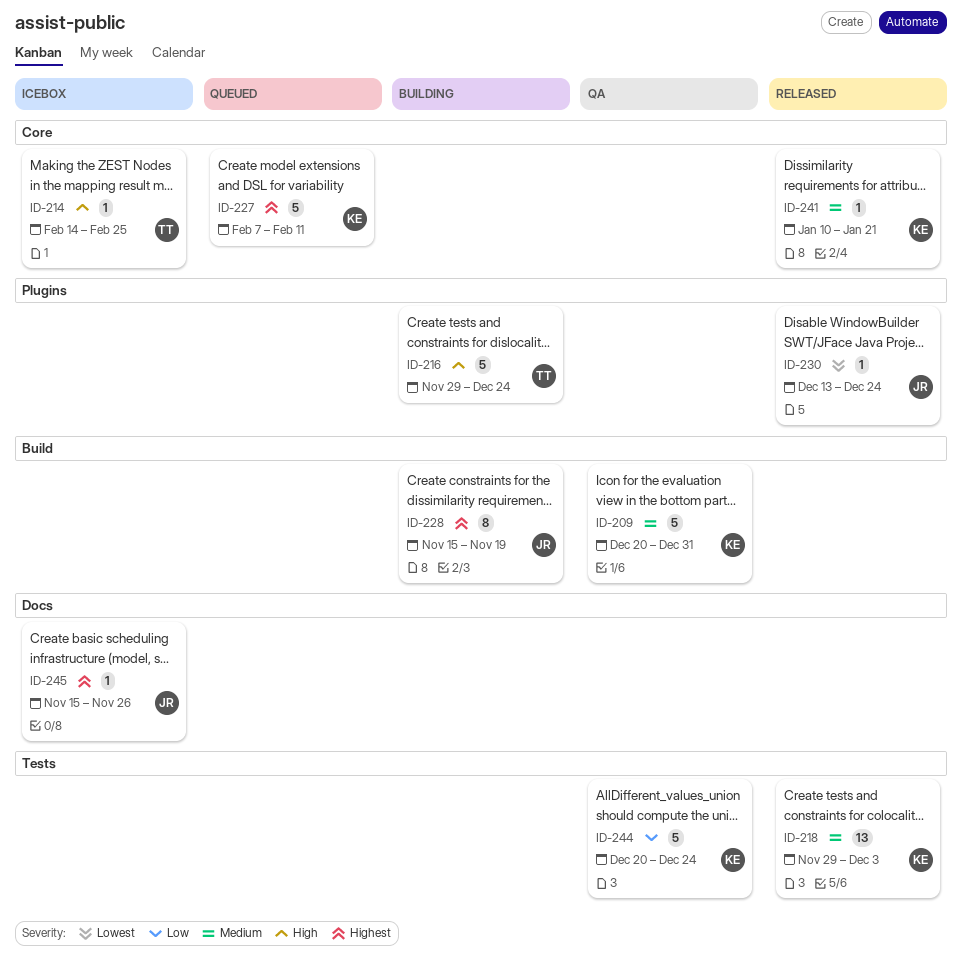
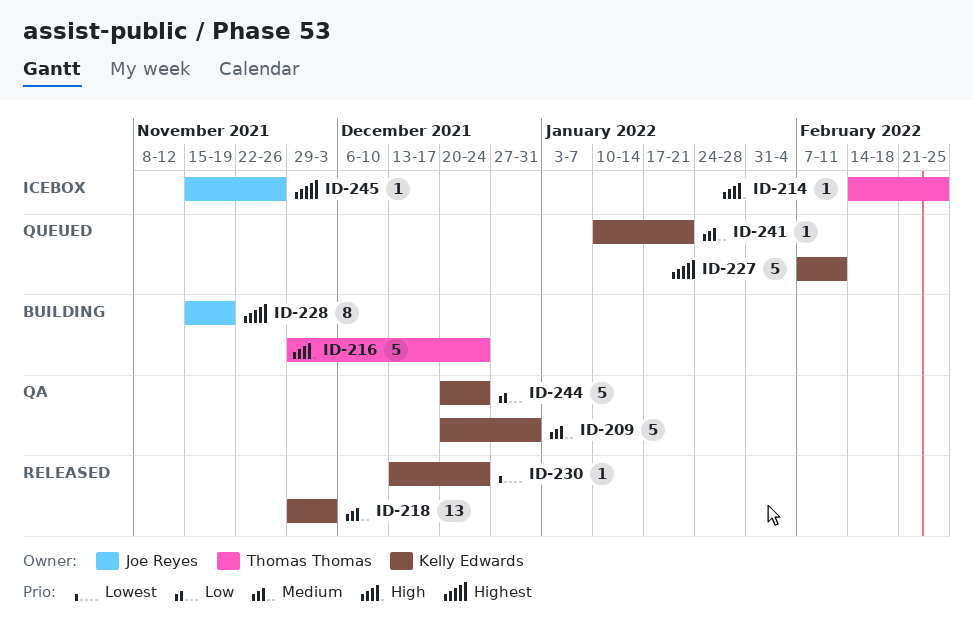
ID-230, owner: Joe Reyes -> Kelly Edwards
ID-241, status: Released -> Queued

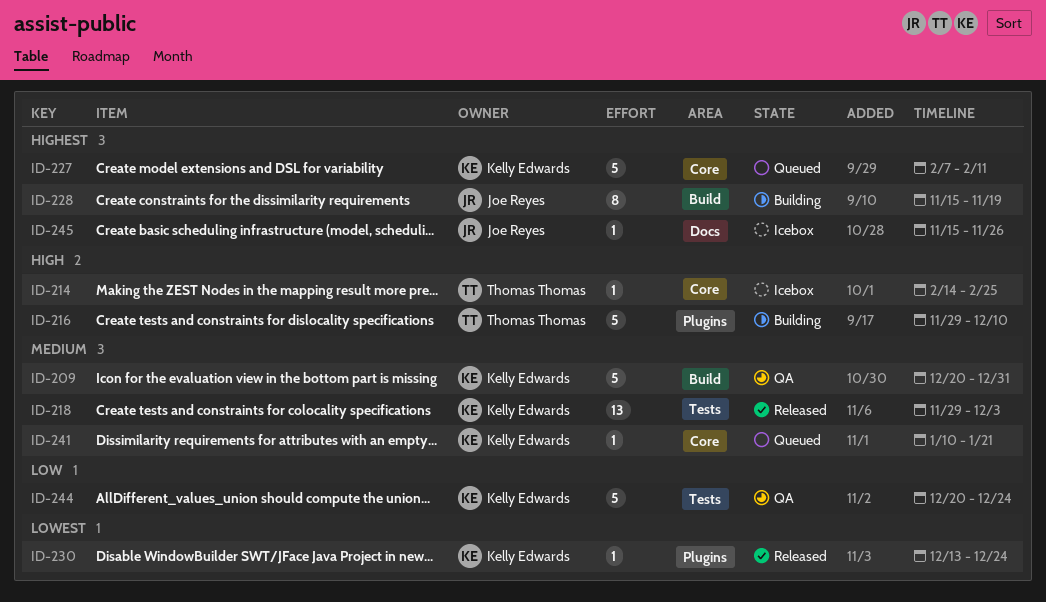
ID-216, due: Dec 24 -> Dec 10

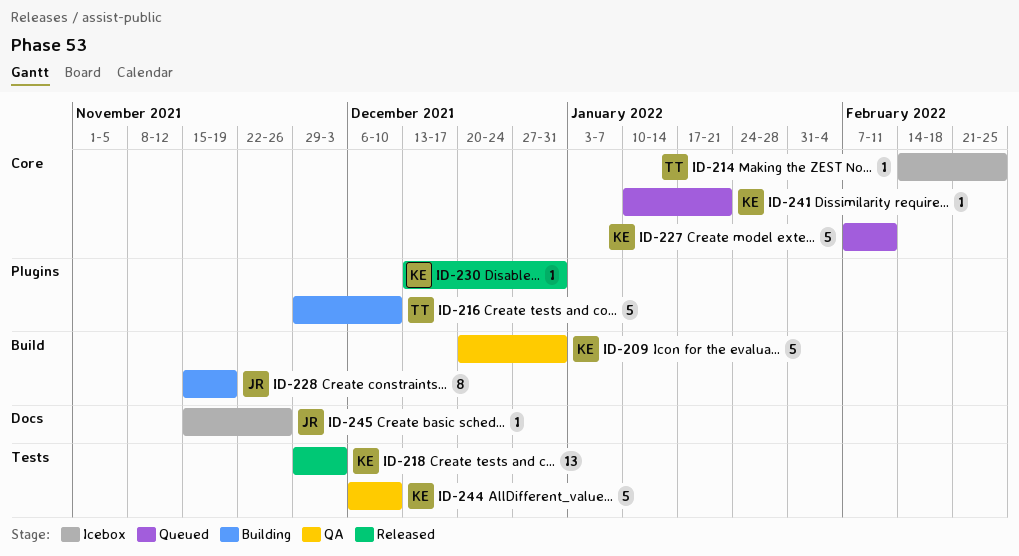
ID-230, due: Dec 24 -> Dec 31
ID-244, start: Dec 20 -> Dec 6
ID-244, due: Dec 24 -> Dec 10

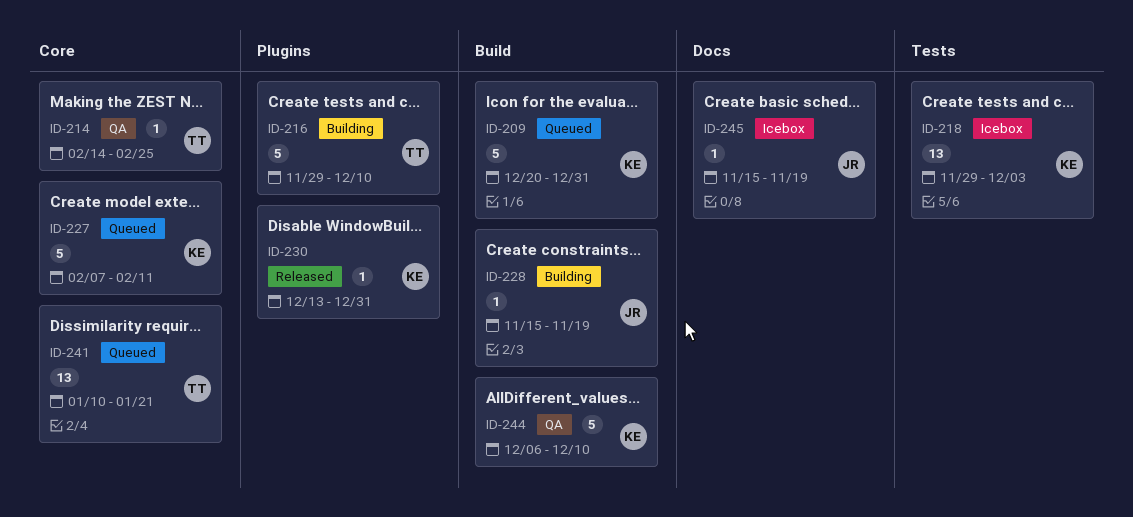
ID-209, status: QA -> Queued
ID-214, status: Icebox -> QA
ID-218, status: Released -> Icebox
ID-228, estimate: 8 -> 1
ID-241, owner: KE -> TT
ID-241, estimate: 1 -> 13
ID-244, label: Tests -> Build
ID-245, due: Nov 26 -> Nov 19

